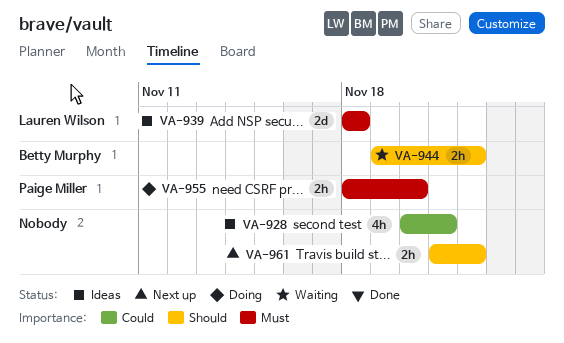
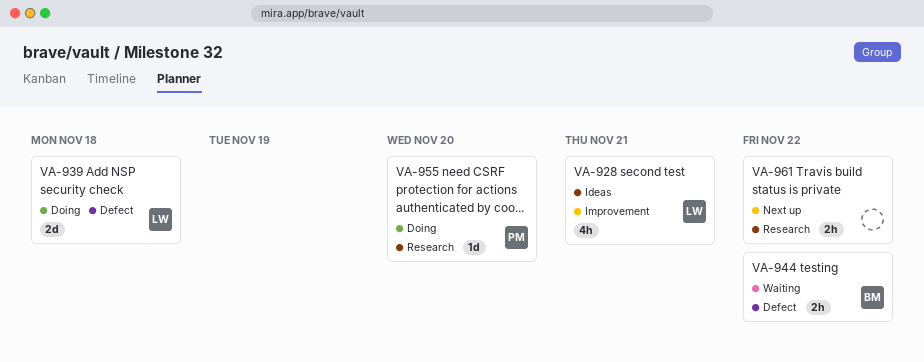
VA-928, owner: none -> Lauren Wilson
VA-939, status: Ideas -> Doing
VA-955, estimate: 2h -> 1d

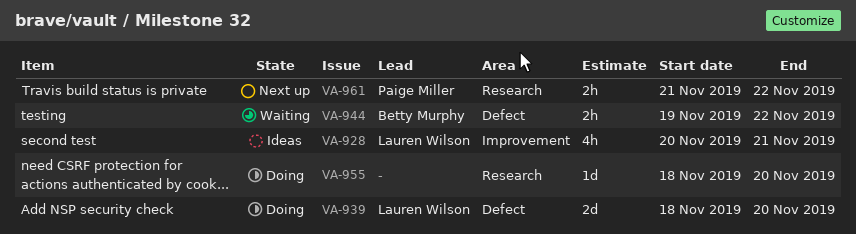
VA-939, due: Nov 18 -> Nov 20
VA-955, owner: Paige Miller -> none
VA-961, owner: none -> Paige Miller

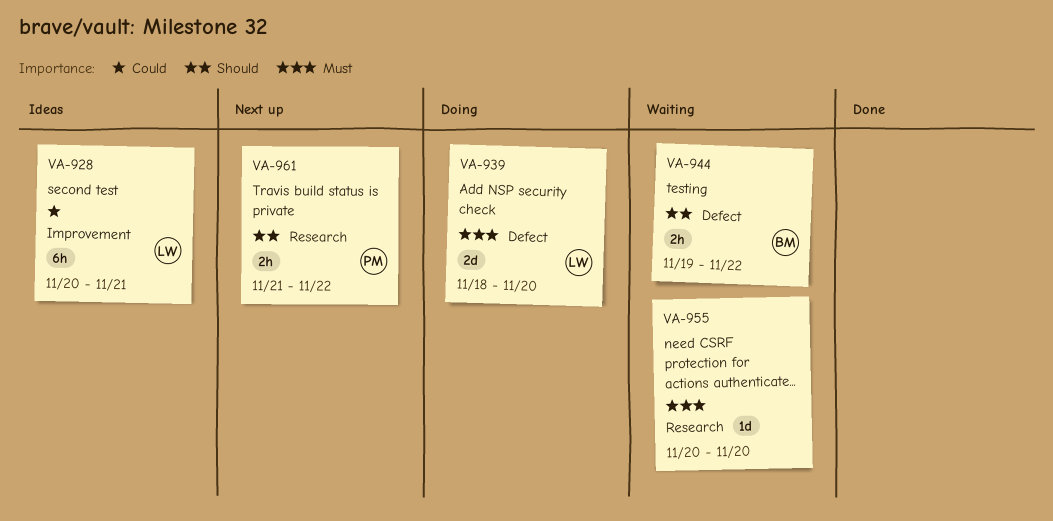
VA-928, estimate: 4h -> 6h
VA-955, status: Doing -> Waiting
VA-955, start: Nov 18 -> Nov 20

